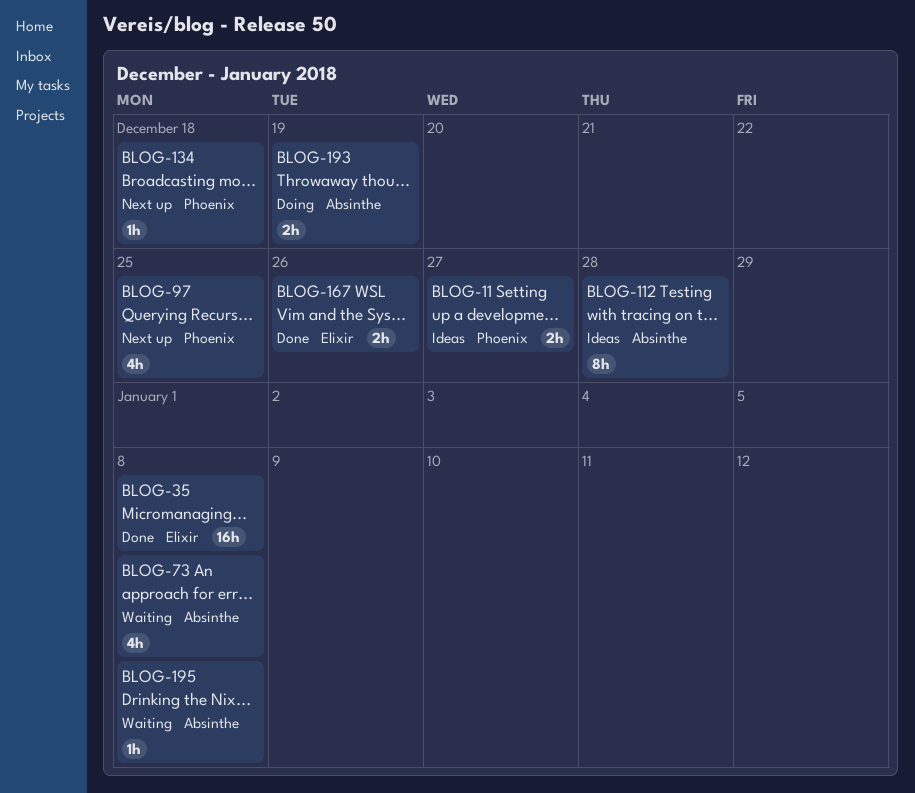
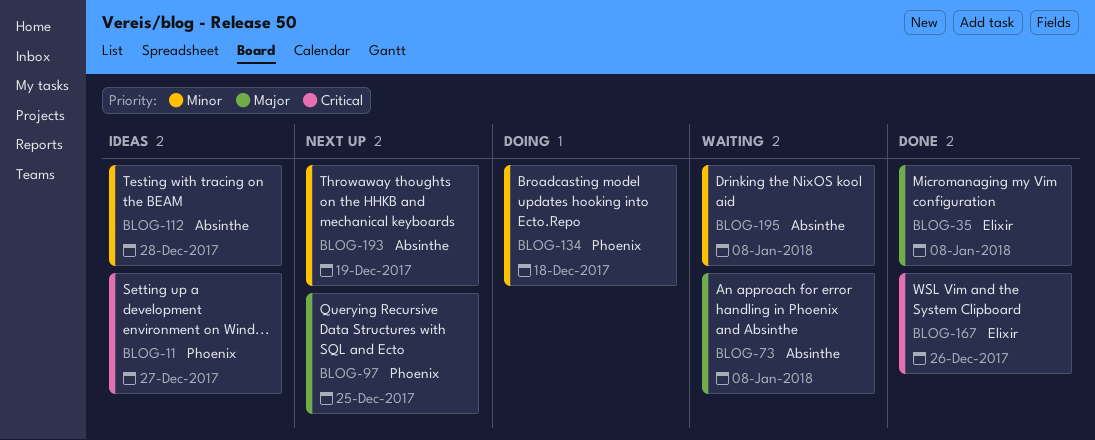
BLOG-134, status: Next up -> Doing
BLOG-193, status: Doing -> Next up

